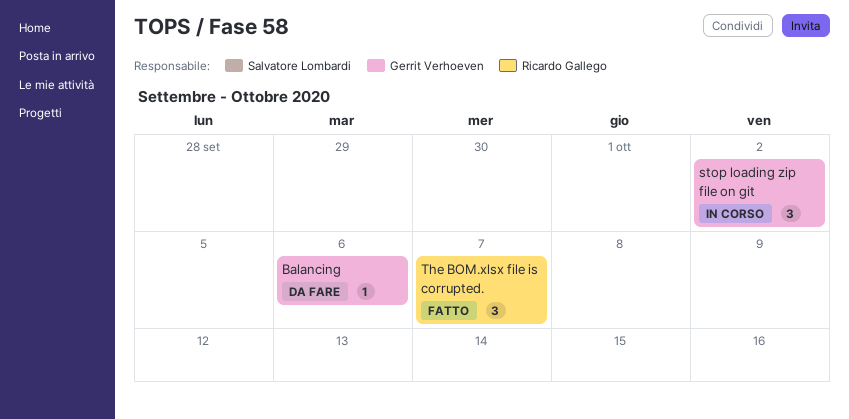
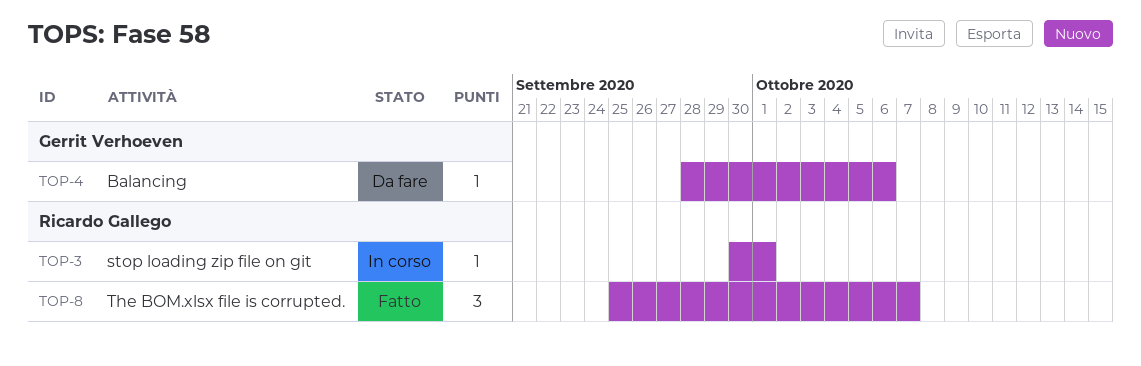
stop loading zip file on git, owner: Gerrit Verhoeven -> Ricardo Gallego
stop loading zip file on git, estimate: 3 -> 1
stop loading zip file on git, due: Oct 2 -> Oct 1

